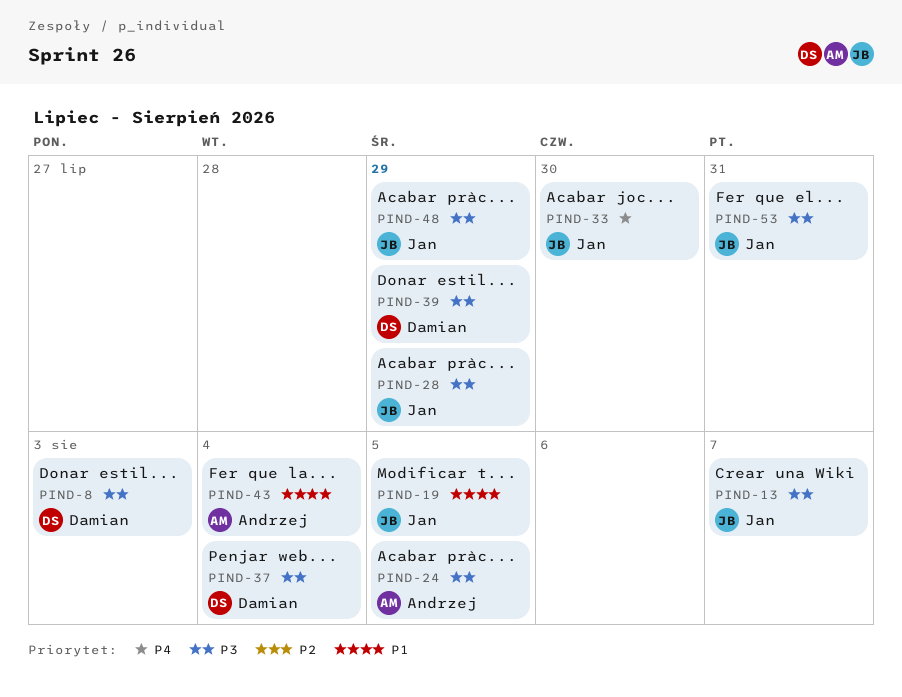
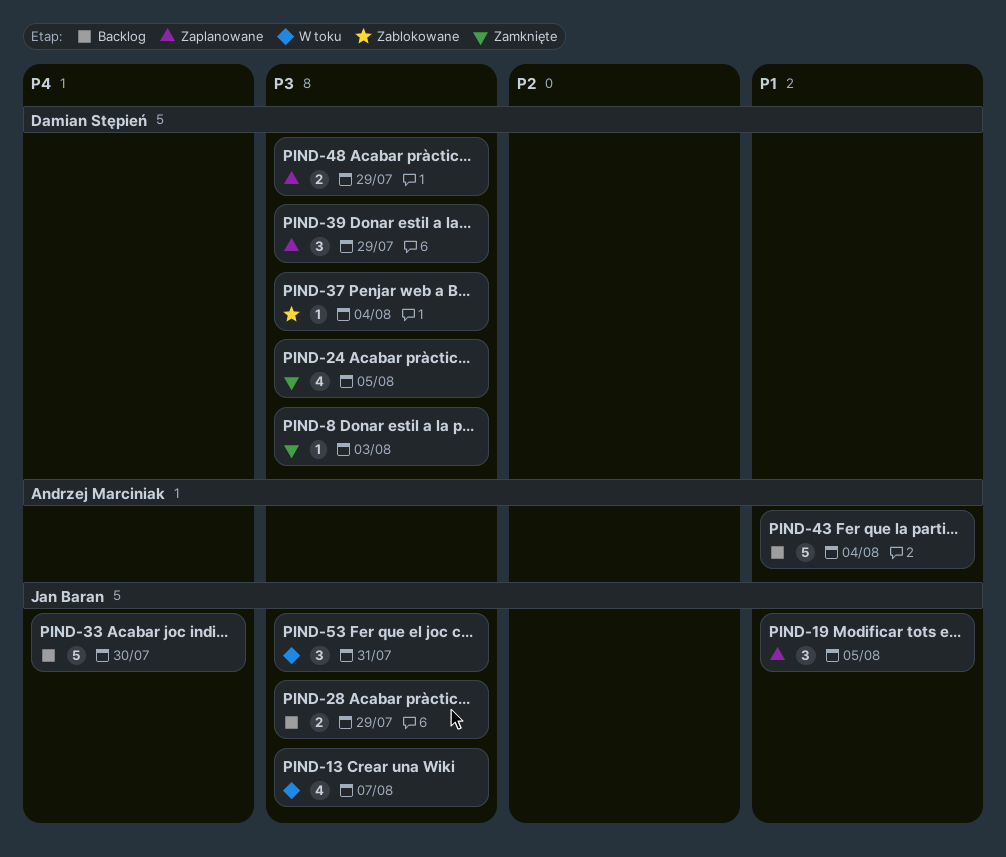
PIND-24, owner: Andrzej Marciniak -> Damian Stępień
PIND-48, owner: Jan Baran -> Damian Stępień

